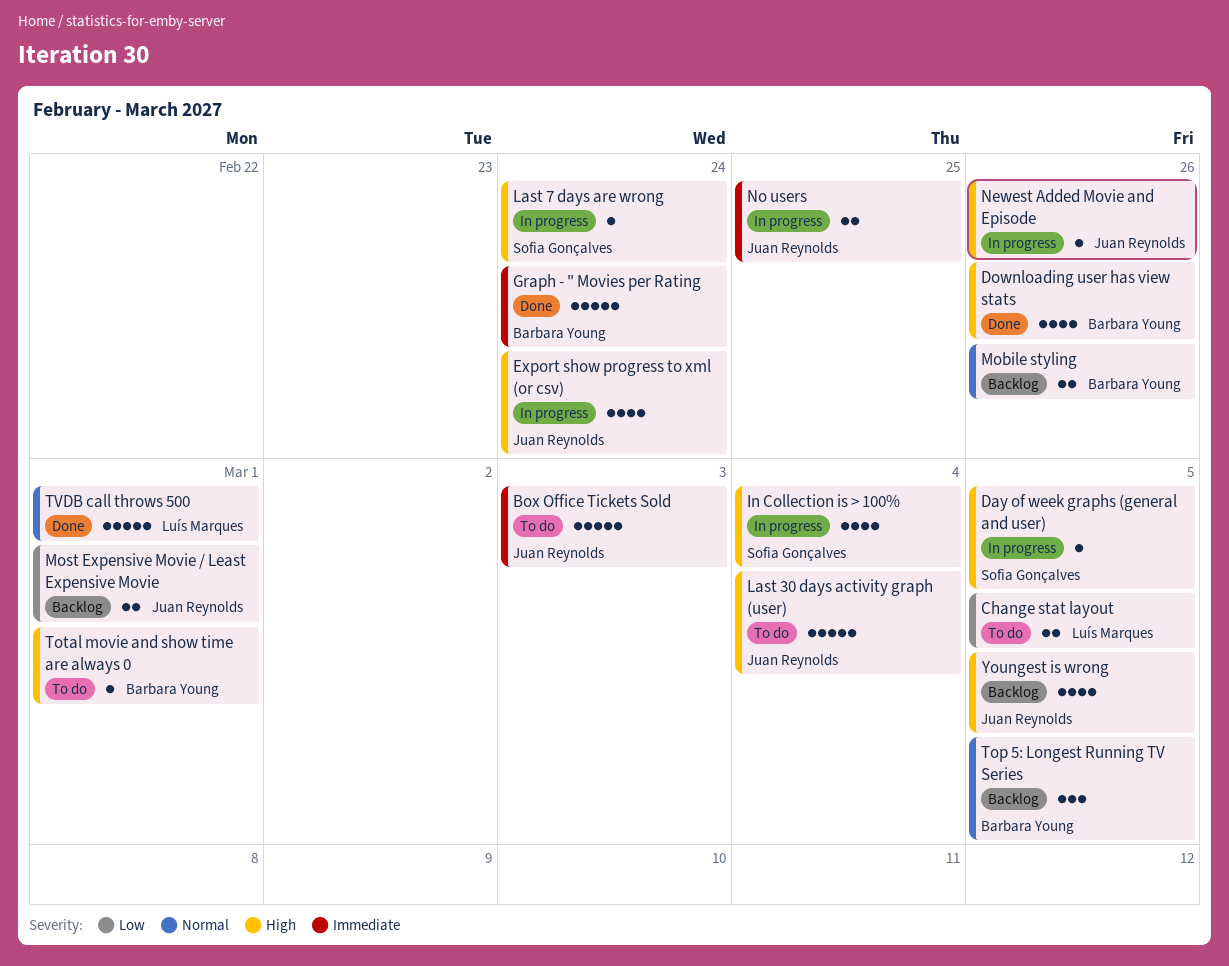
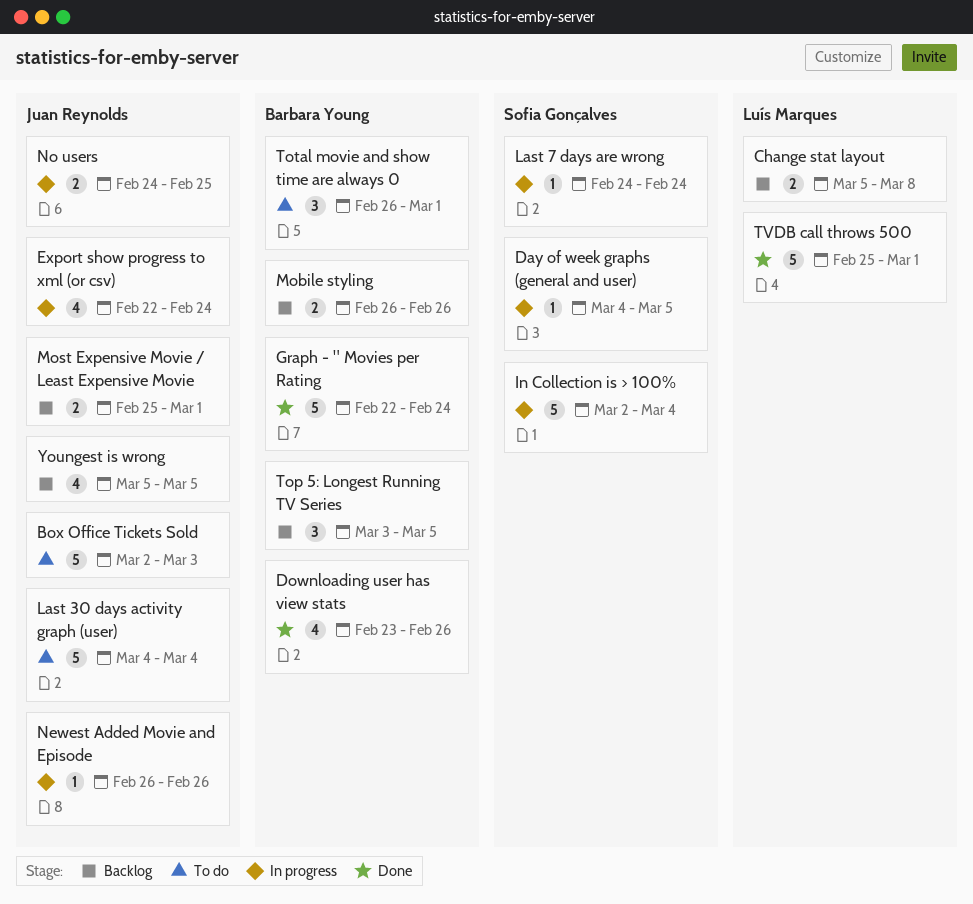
Change stat layout, status: To do -> Backlog
Change stat layout, due: Mar 5 -> Mar 8
In Collection is > 100%, estimate: 4 -> 5
Total movie and show time are always 0, estimate: 1 -> 3

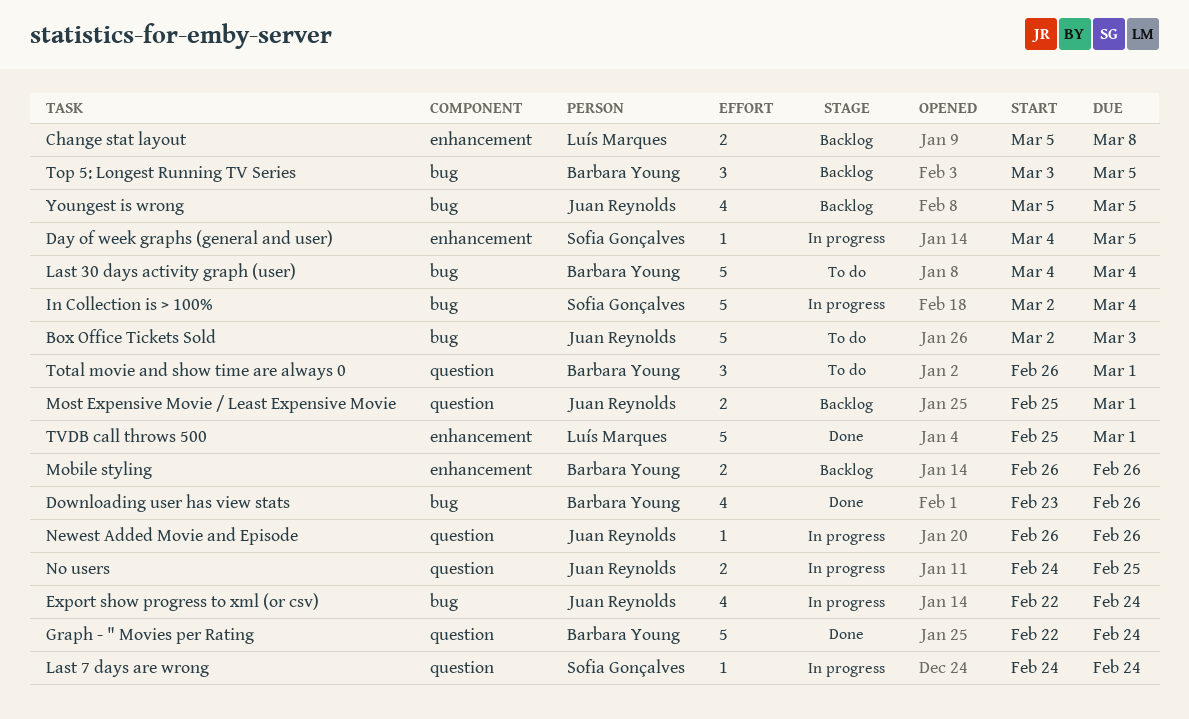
Last 30 days activity graph (user), owner: Juan Reynolds -> Barbara Young

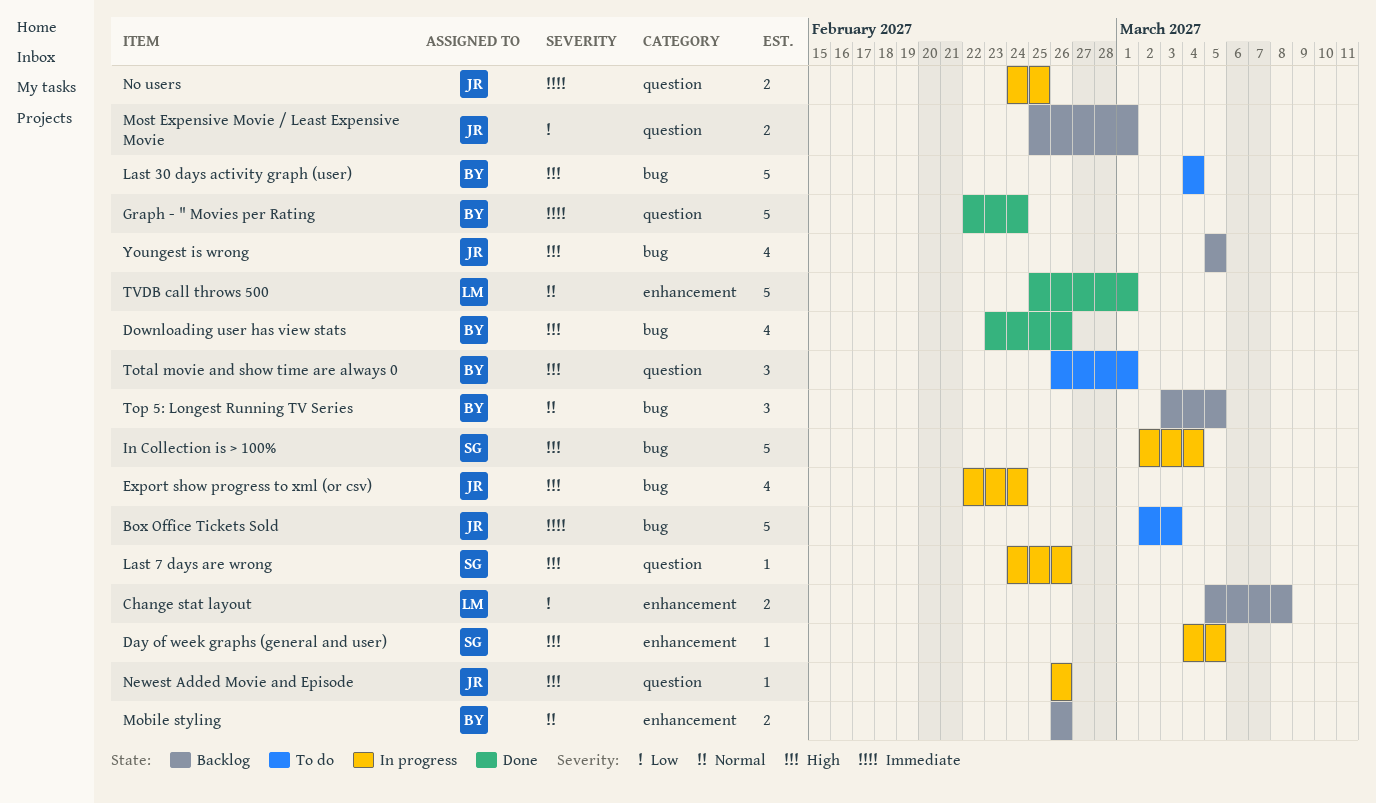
Last 7 days are wrong, due: Feb 24 -> Feb 26

